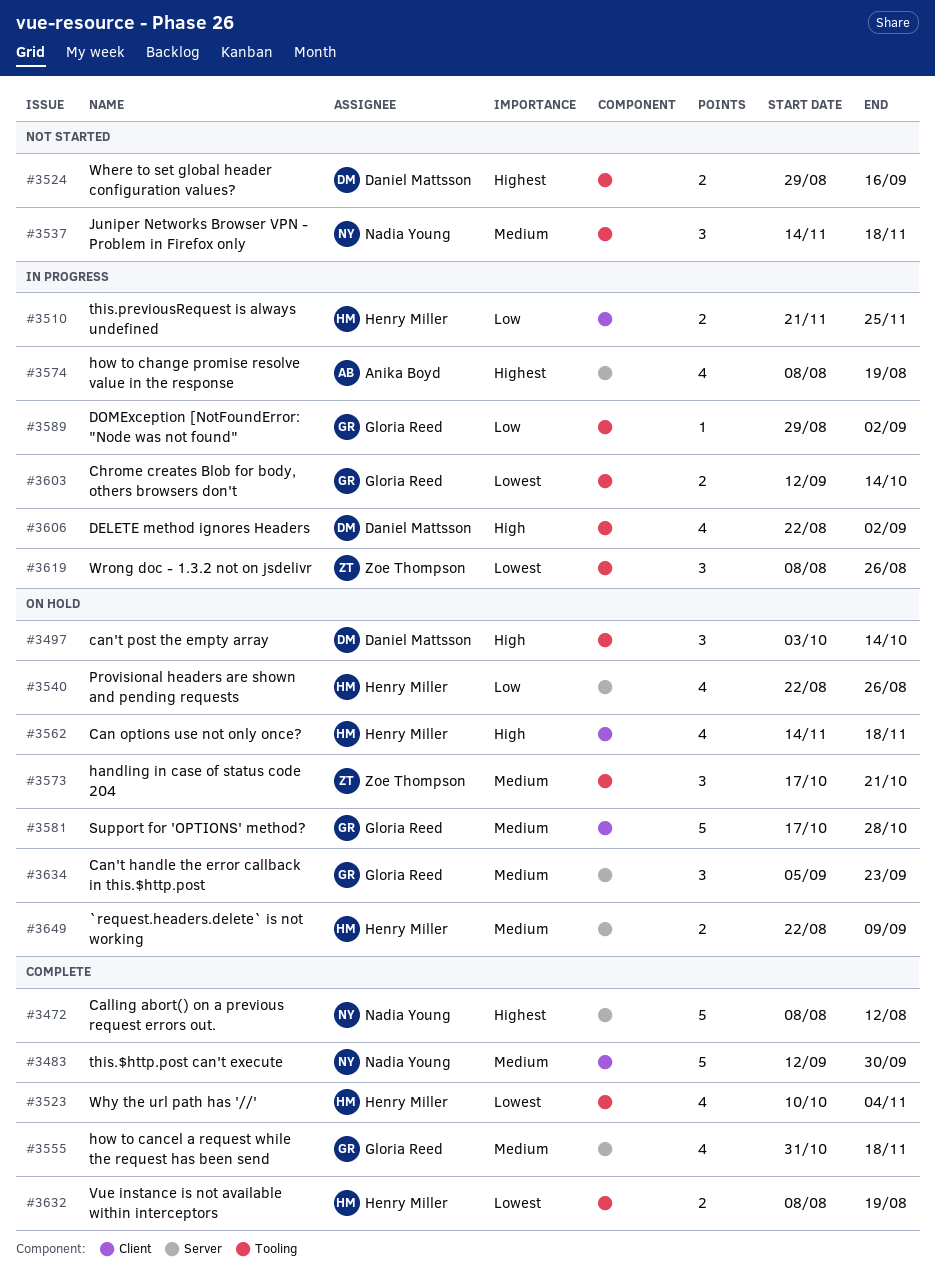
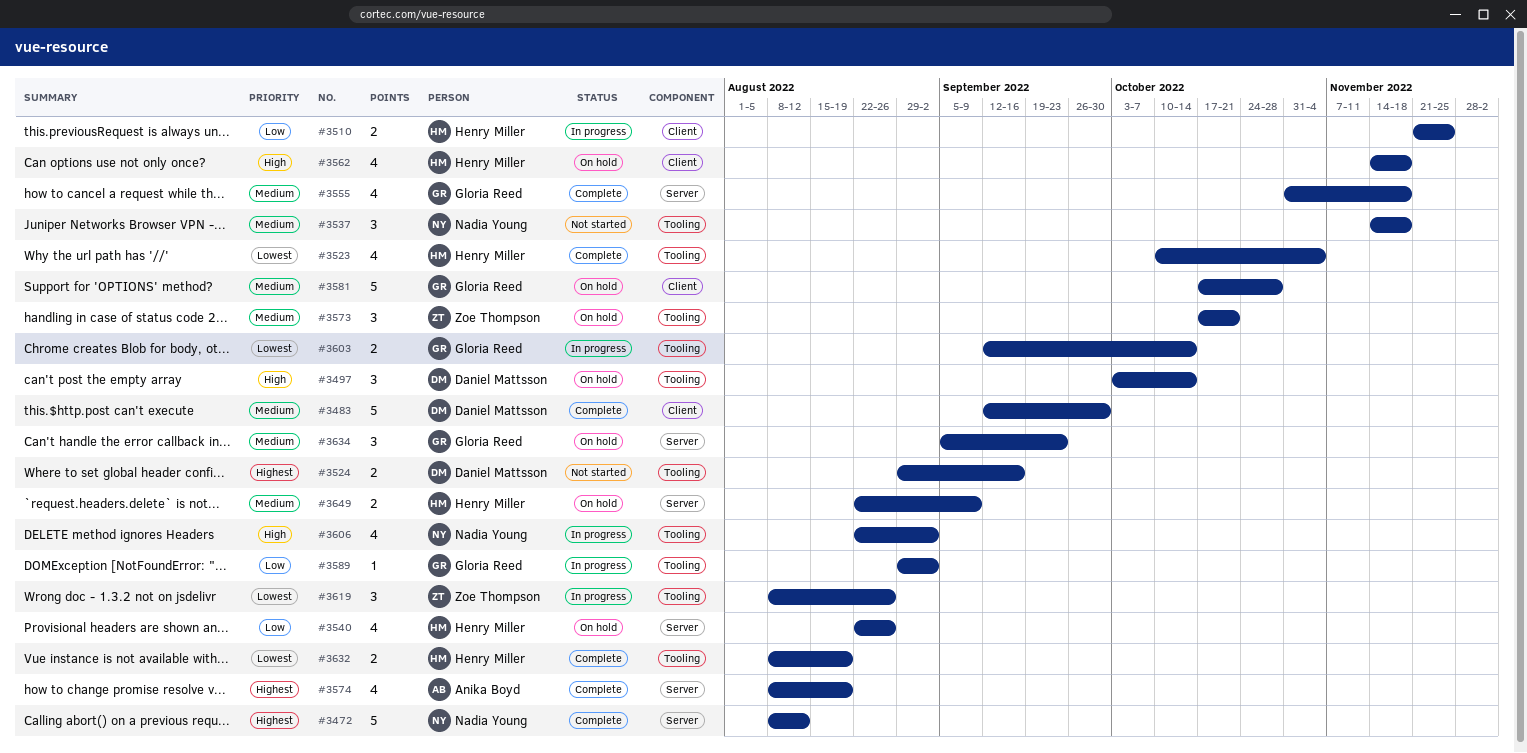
#3483, owner: Nadia Young -> Daniel Mattsson
#3574, status: In progress -> Complete
#3606, owner: Daniel Mattsson -> Nadia Young

